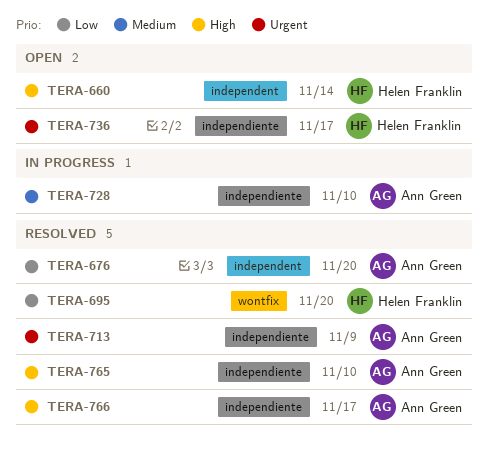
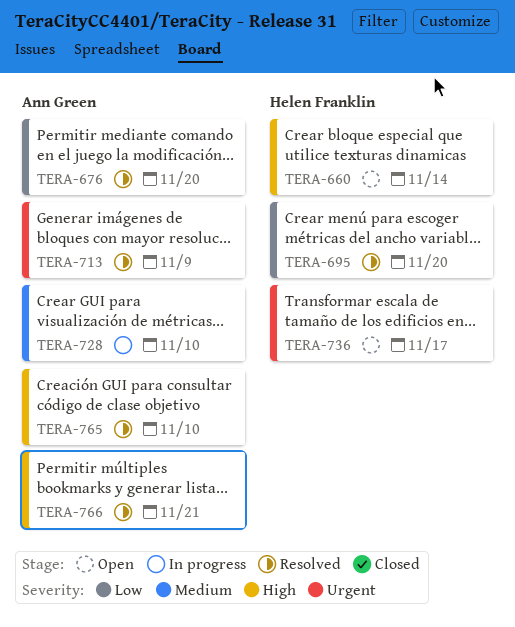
TERA-766, due: Nov 17 -> Nov 21

